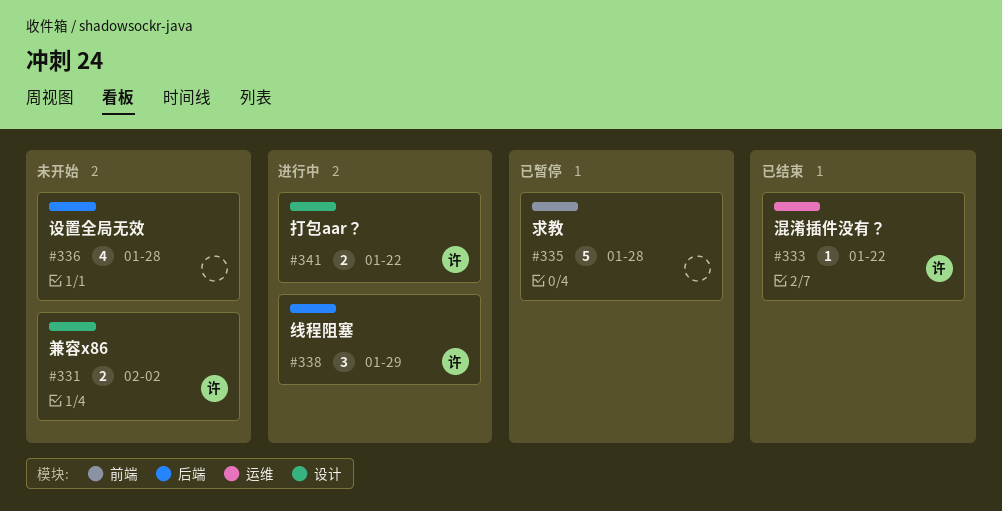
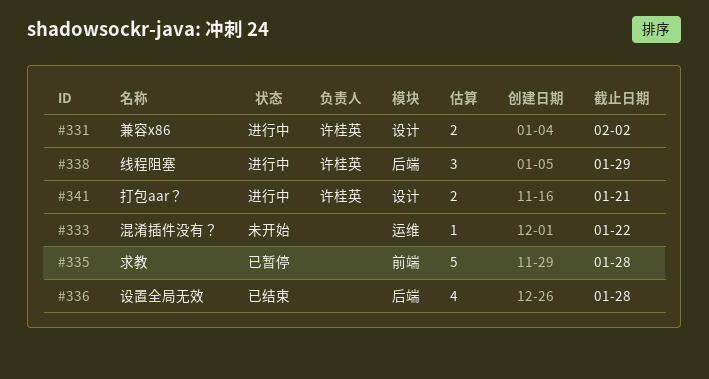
#331, status: 未开始 -> 进行中
#333, status: 已结束 -> 未开始
#333, owner: 许桂英 -> none
#336, status: 未开始 -> 已结束
#341, due: Jan 22 -> Jan 21

